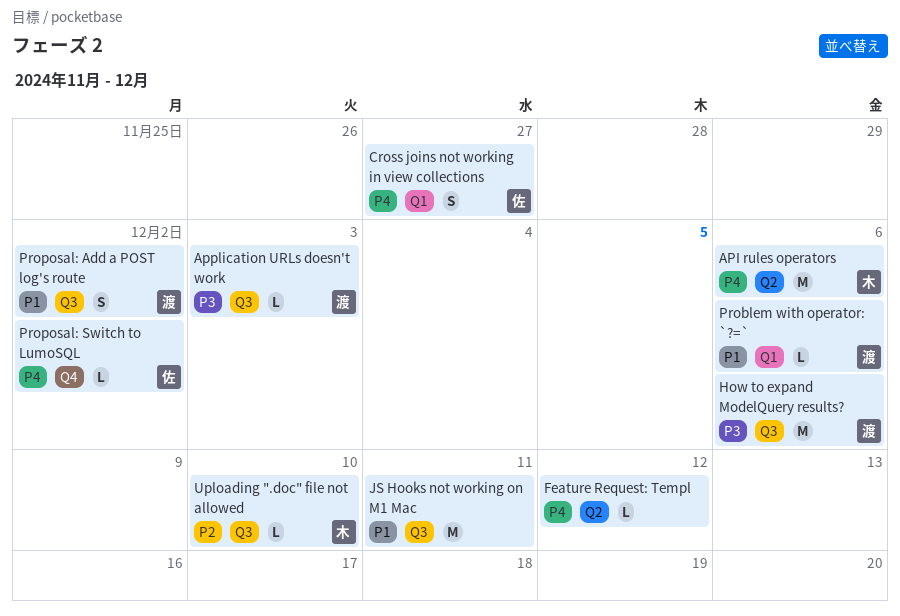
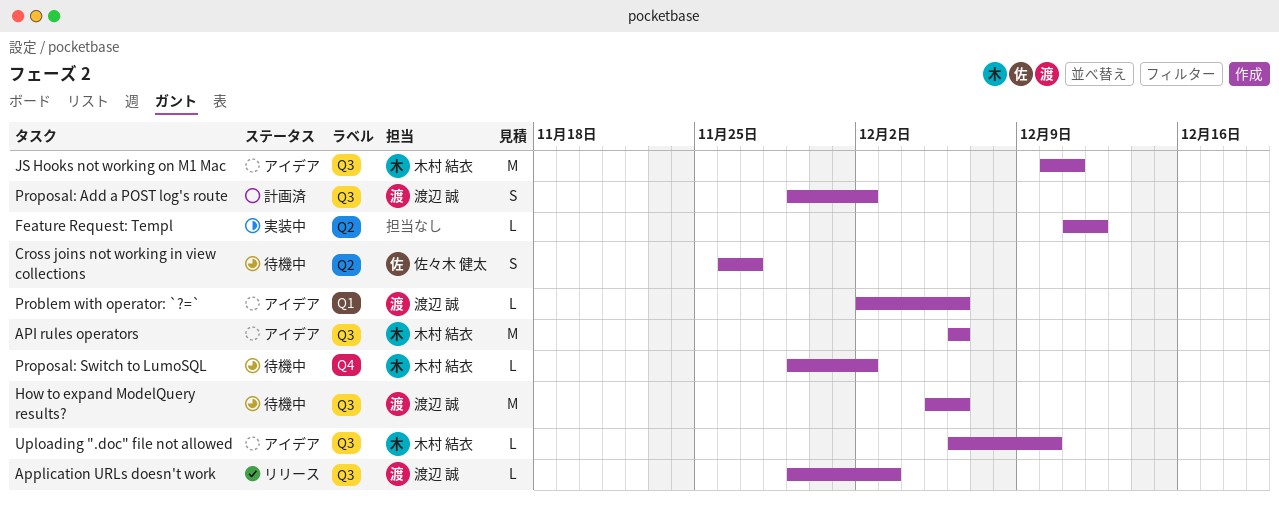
API rules operators, label: Q2 -> Q3
Cross joins not working in view collections, label: Q1 -> Q2
JS Hooks not working on M1 Mac, owner: none -> 木村 結衣
Proposal: Switch to LumoSQL, owner: 佐々木 健太 -> 木村 結衣

